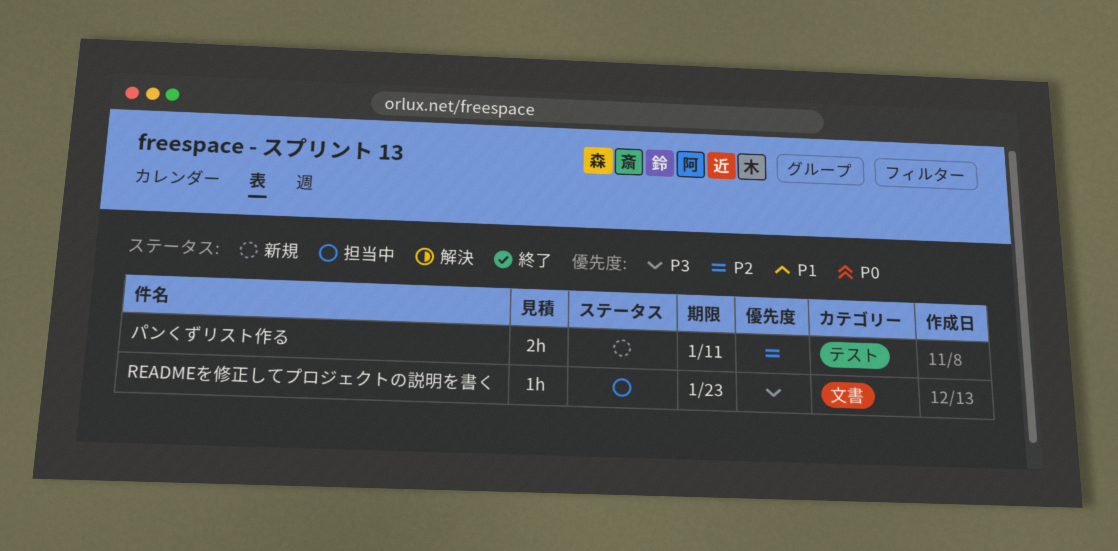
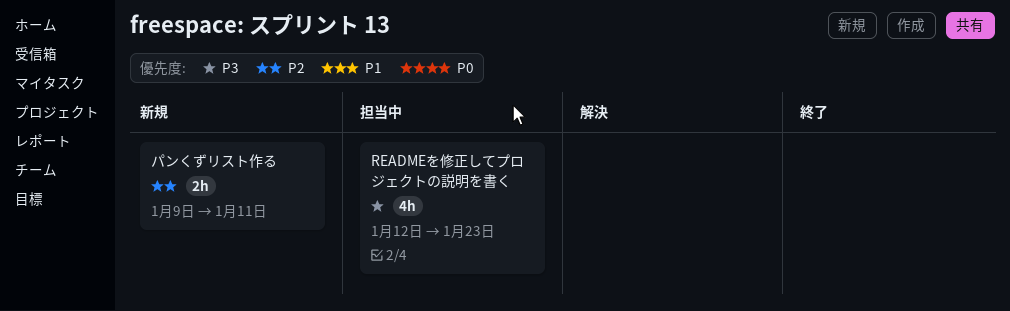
READMEを修正してプロジェクトの説明を書く, estimate: 1h -> 4h

